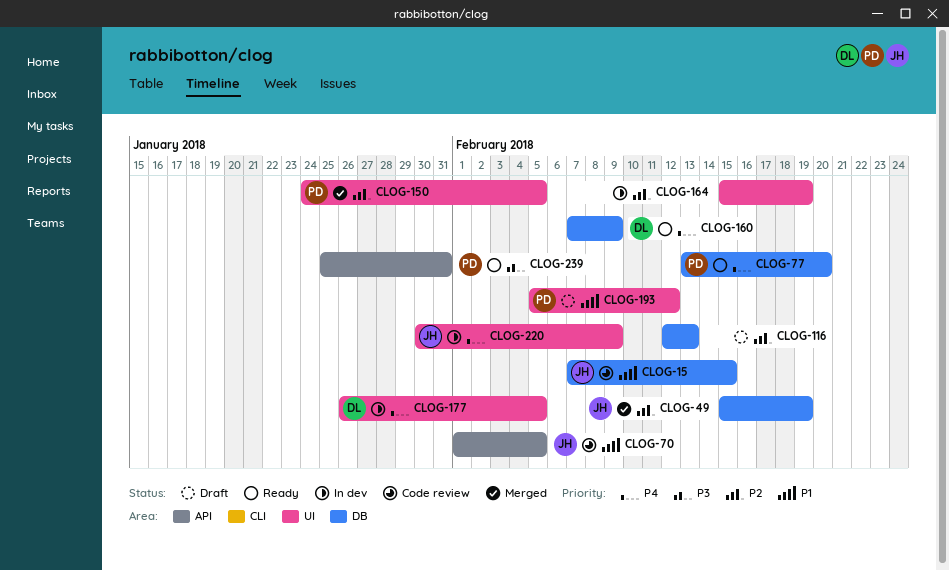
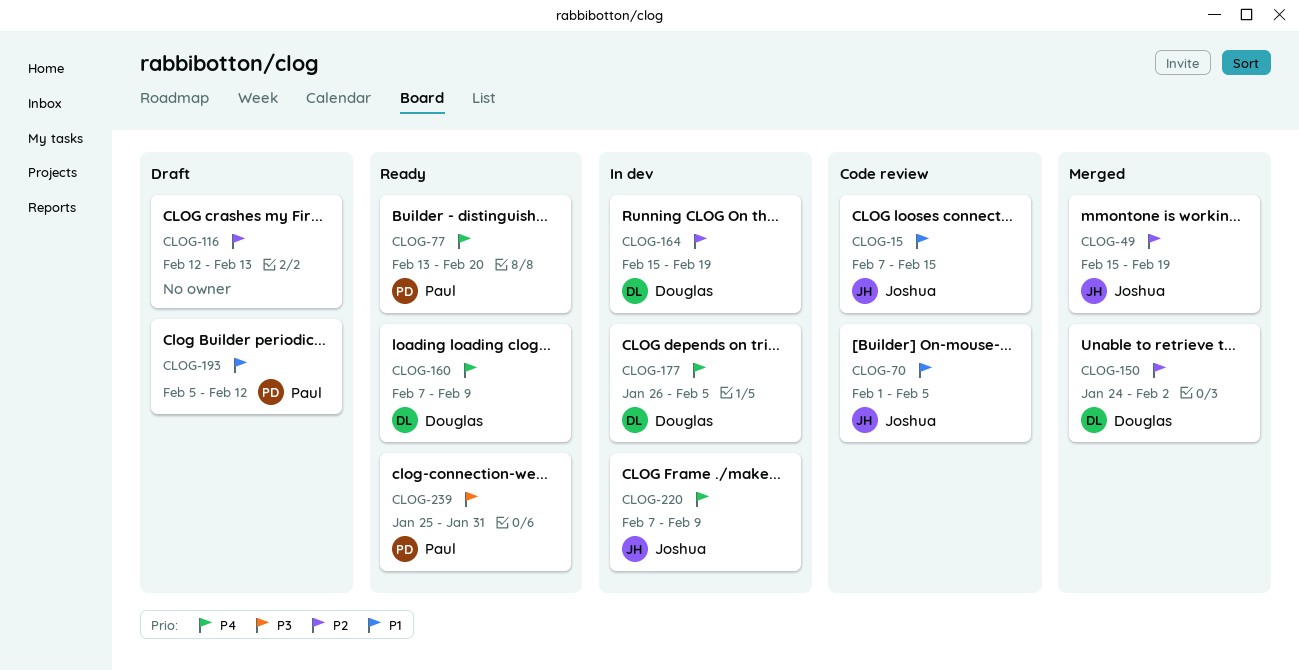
CLOG-150, owner: Paul -> Douglas
CLOG-150, due: Feb 5 -> Feb 2
CLOG-164, owner: none -> Douglas
CLOG-220, start: Jan 30 -> Feb 7

